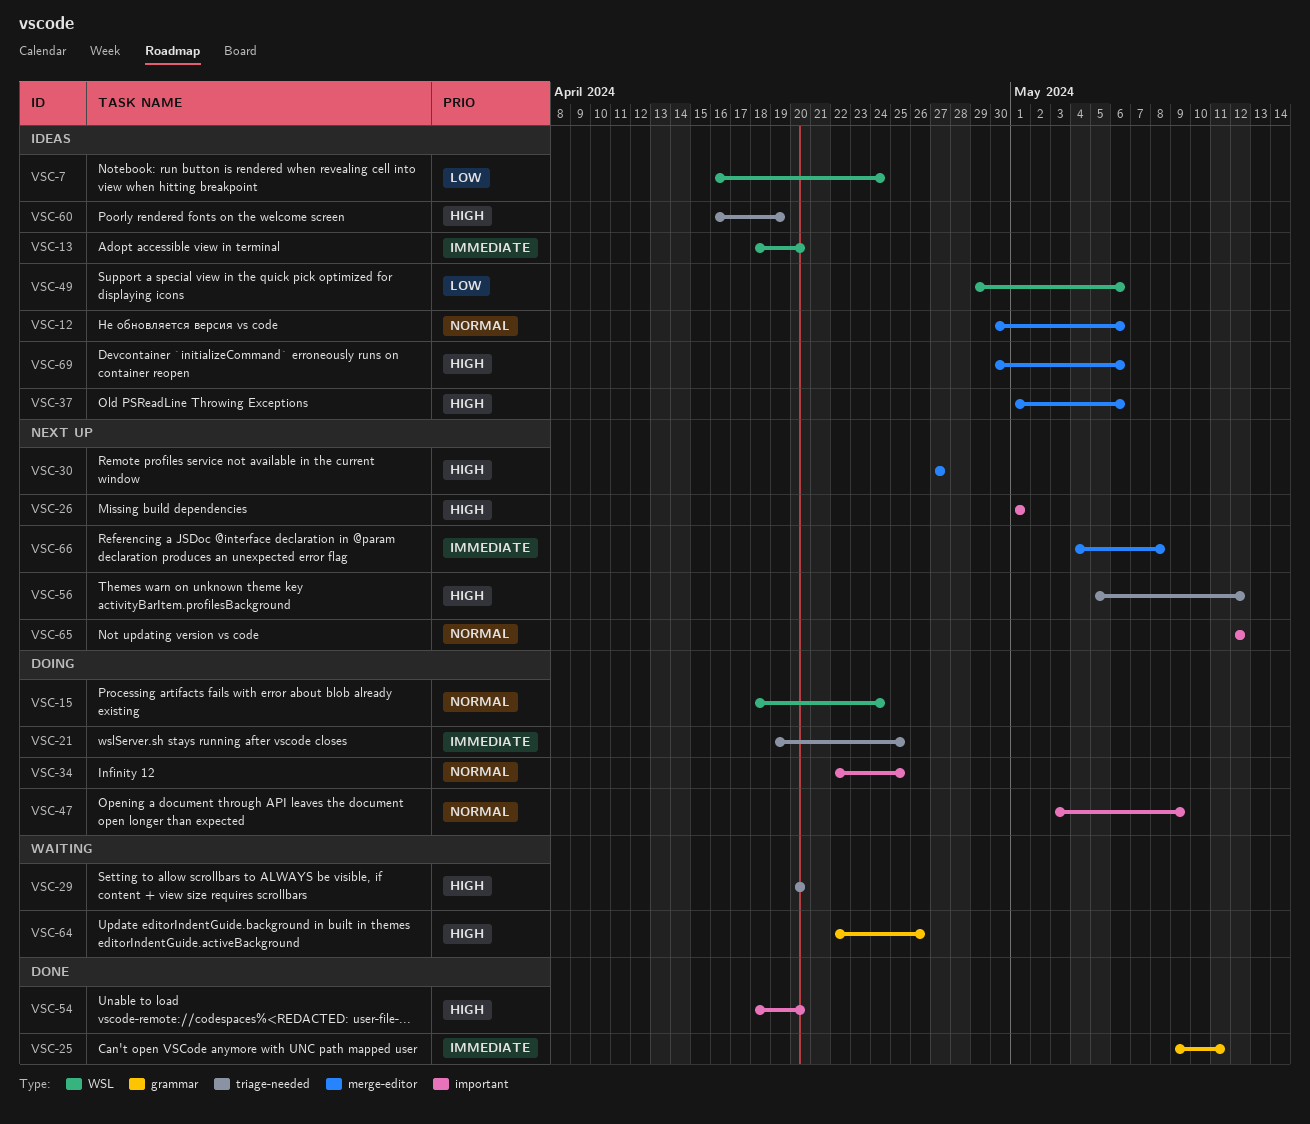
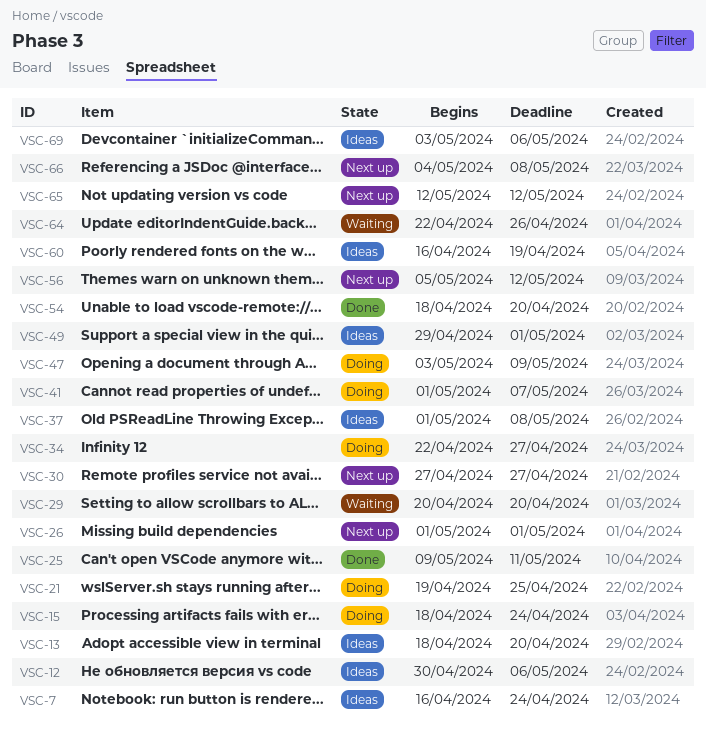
VSC-34, due: Apr 25 -> Apr 27
VSC-37, due: May 6 -> May 8
VSC-41: none -> present
VSC-49, due: May 6 -> May 1
VSC-69, start: Apr 30 -> May 3

